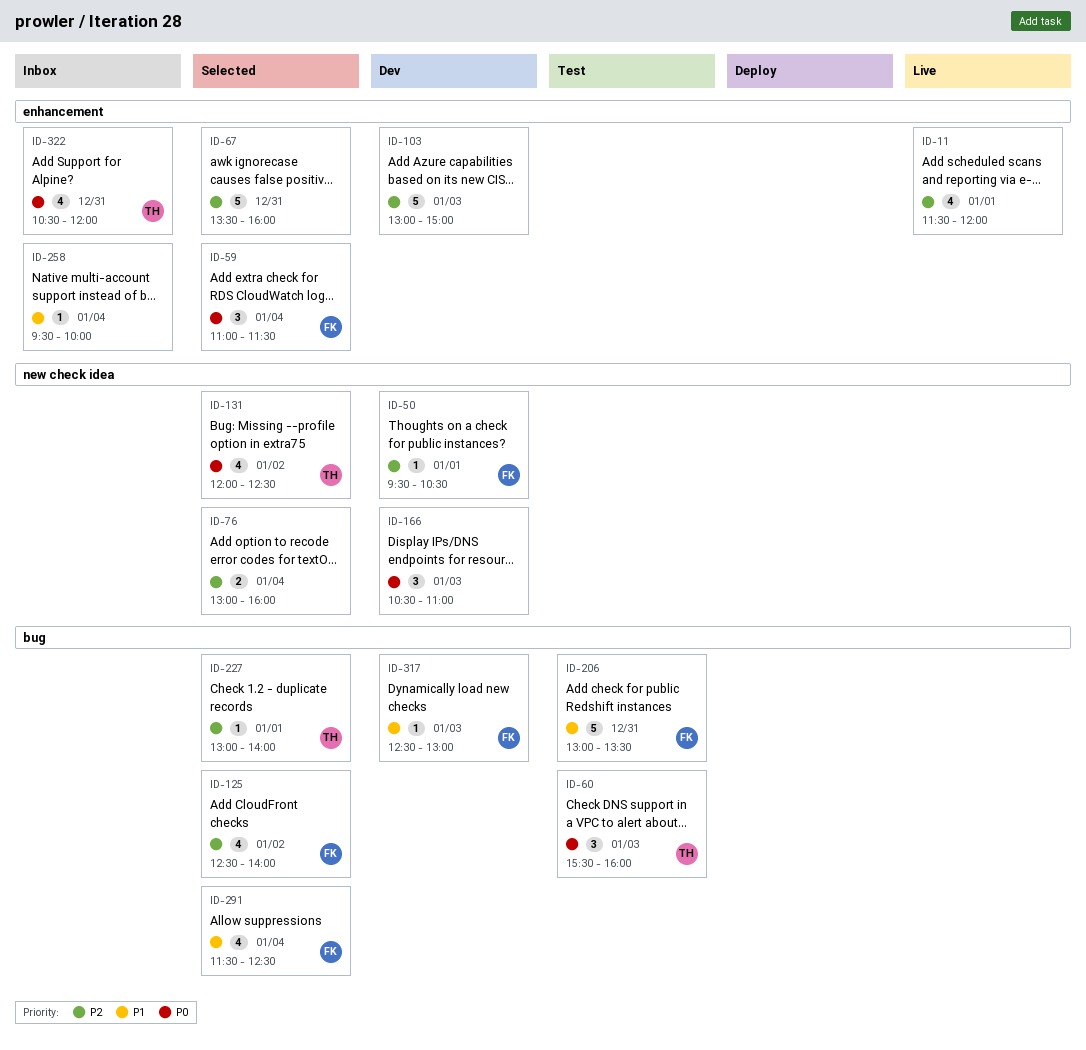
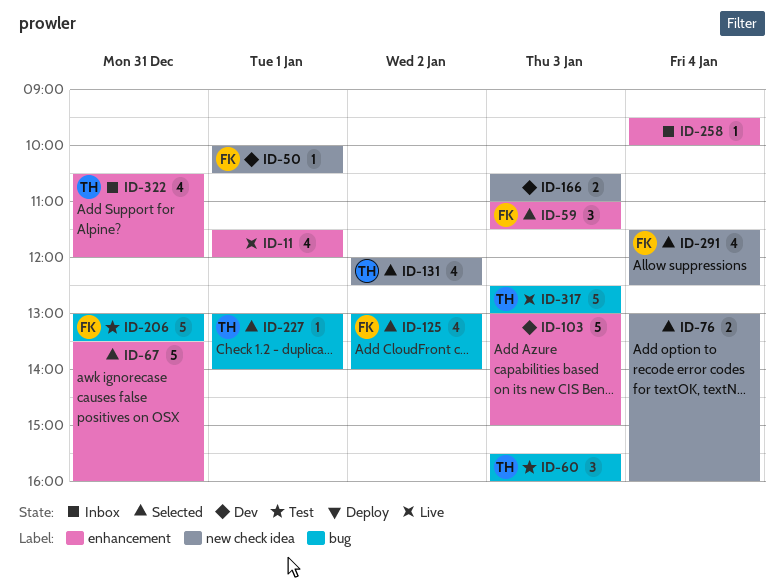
ID-50, begins: 09:30 -> 10:00
ID-59, day: Jan 4 -> Jan 3
ID-125, begins: 12:30 -> 13:00
ID-166, estimate: 3 -> 2
ID-291, label: bug -> new check idea
ID-317, status: Dev -> Live
ID-317, owner: FK -> TH
ID-317, estimate: 1 -> 5

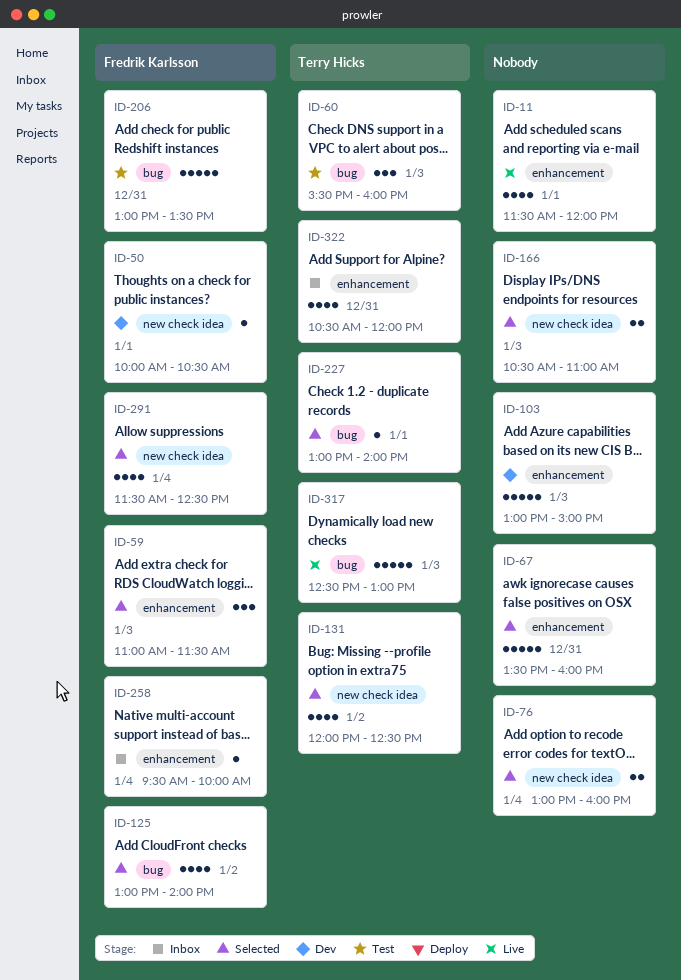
ID-166, status: Dev -> Selected
ID-258, owner: none -> Fredrik Karlsson

